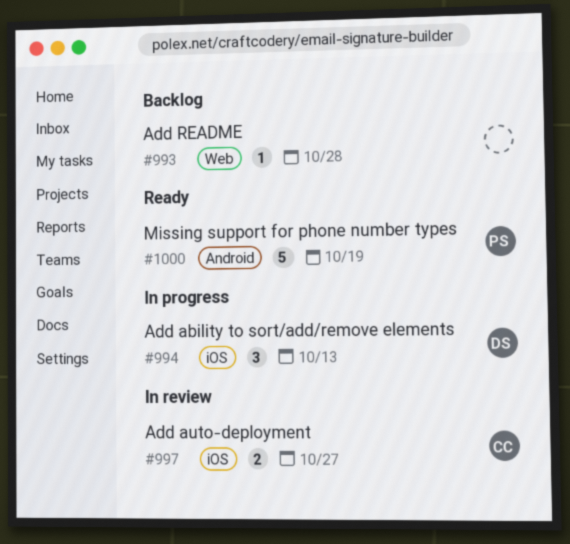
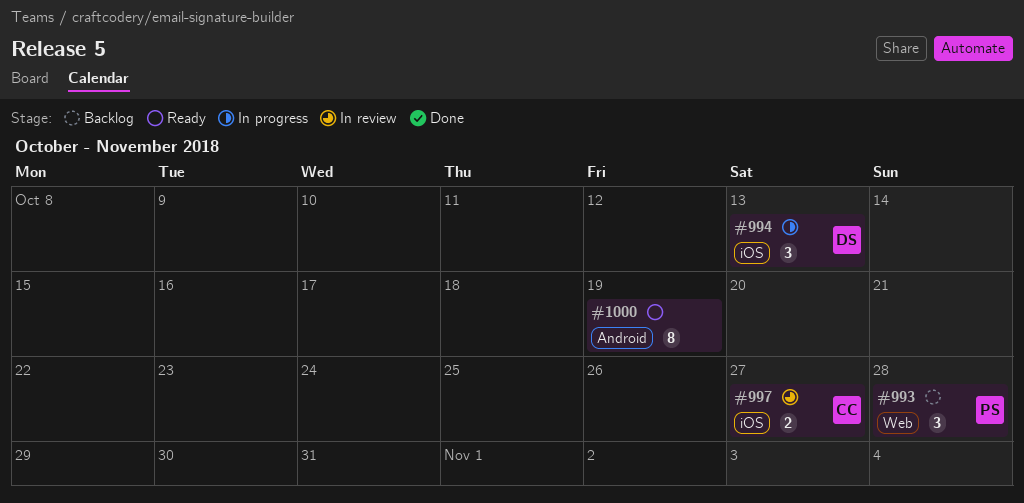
#993, owner: none -> PS
#993, estimate: 1 -> 3
#1000, owner: PS -> none
#1000, estimate: 5 -> 8

